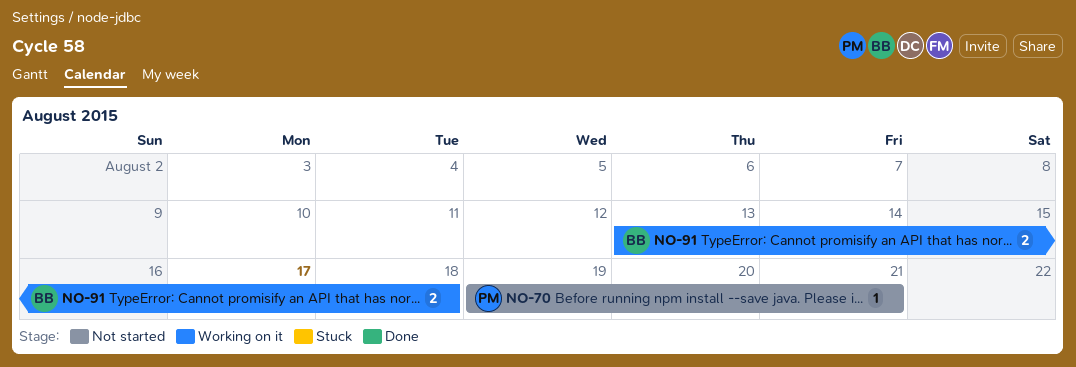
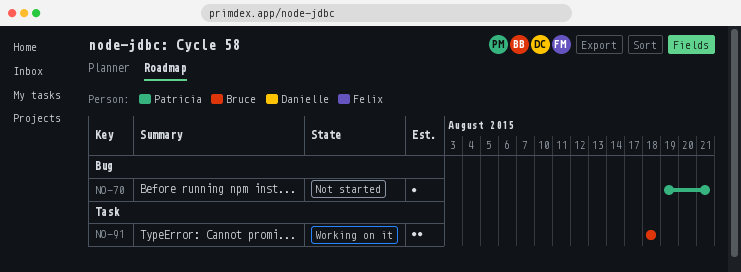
NO-91, start: Aug 13 -> Aug 18

